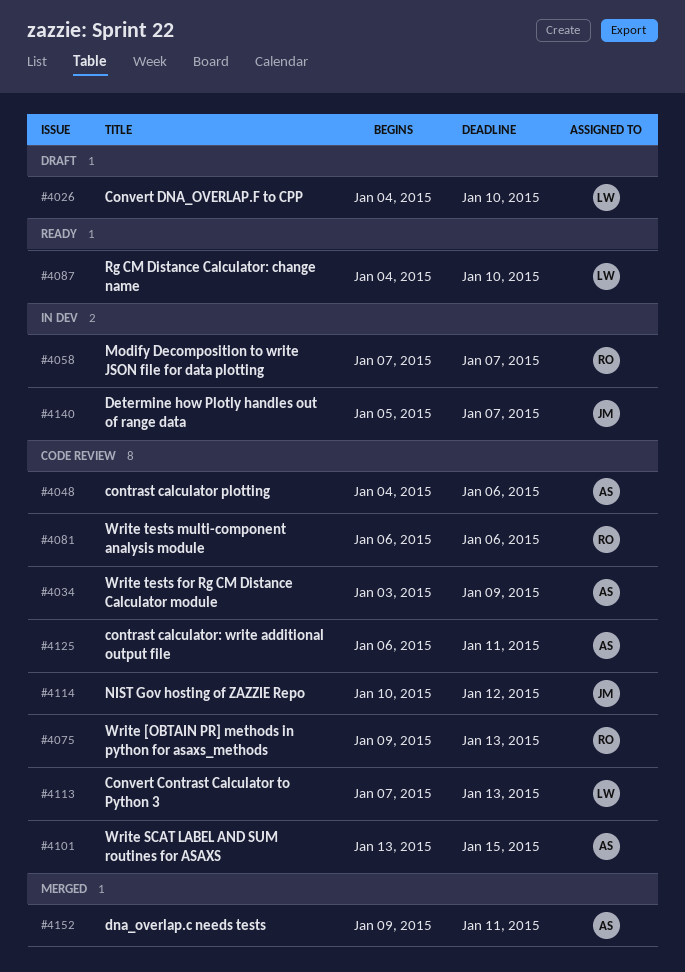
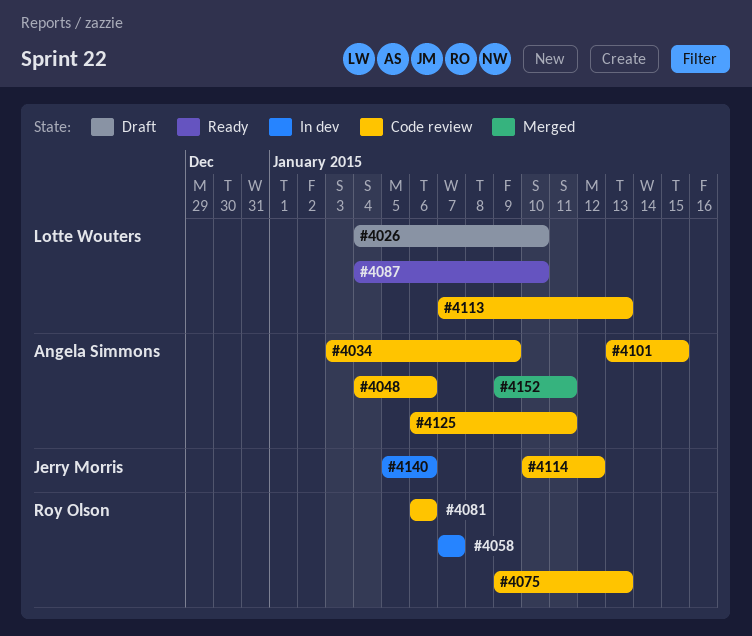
#4140, due: Jan 7 -> Jan 6

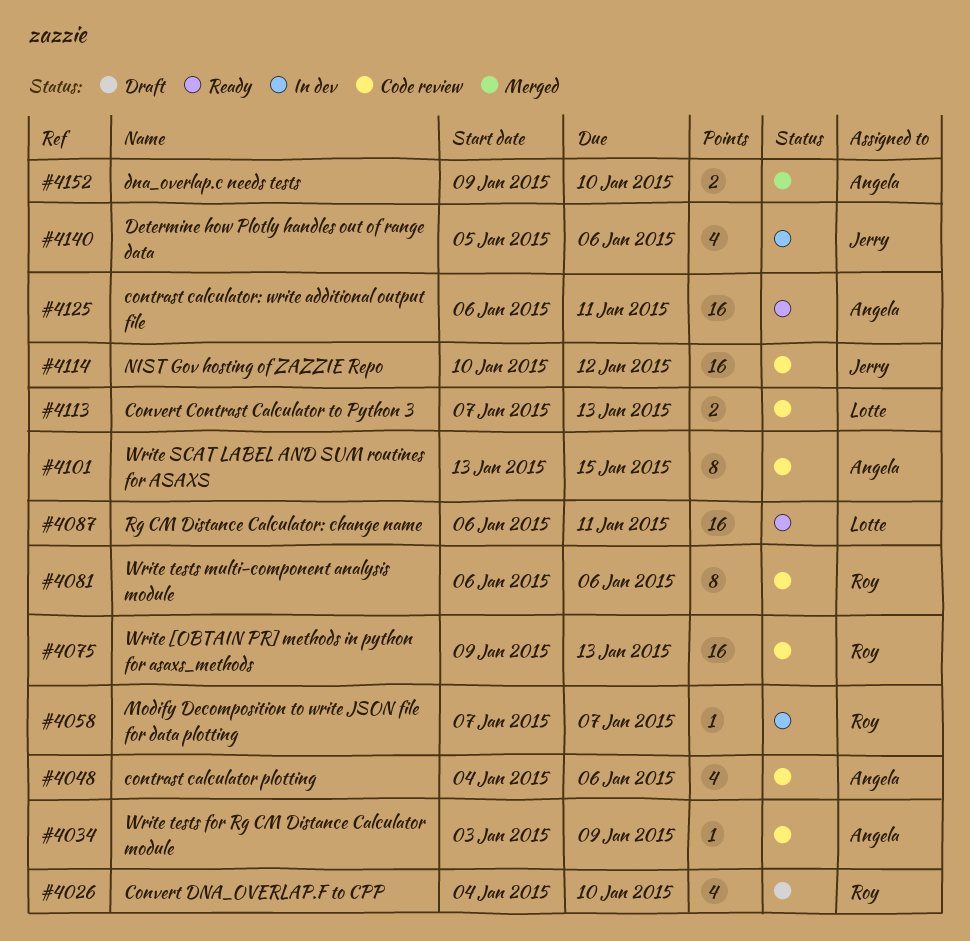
#4026, owner: Lotte Wouters -> Roy Olson
#4087, start: Jan 4 -> Jan 6
#4087, due: Jan 10 -> Jan 11
#4125, status: Code review -> Ready
#4152, due: Jan 11 -> Jan 10

